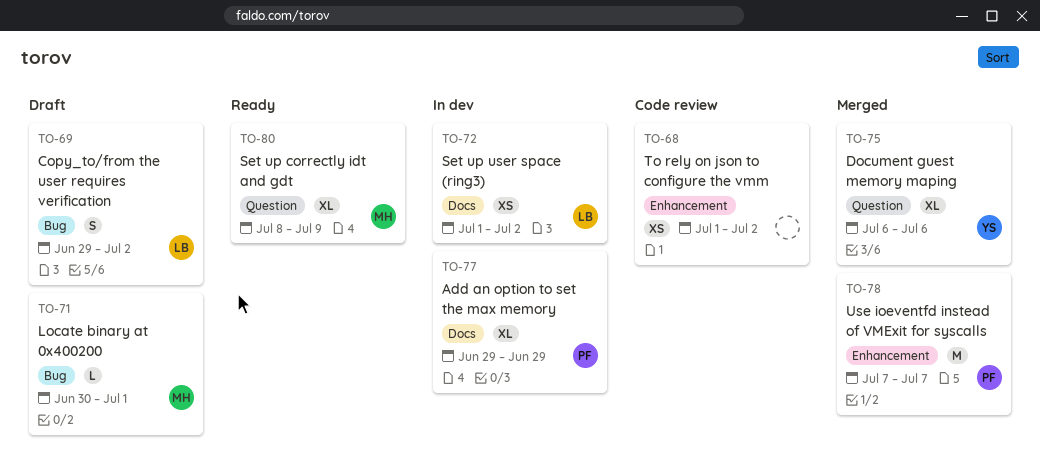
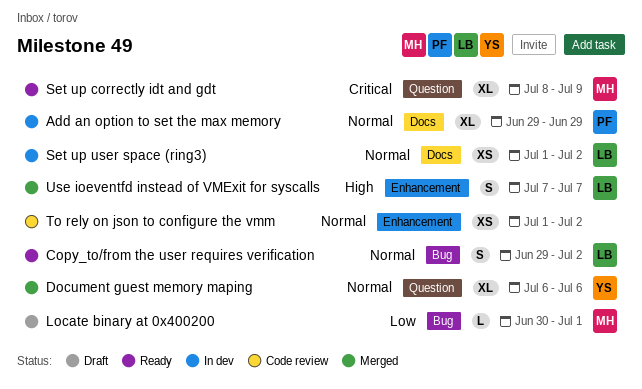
Copy_to/from the user requires verification, status: Draft -> Ready
Use ioeventfd instead of VMExit for syscalls, owner: PF -> LB
Use ioeventfd instead of VMExit for syscalls, estimate: M -> S

